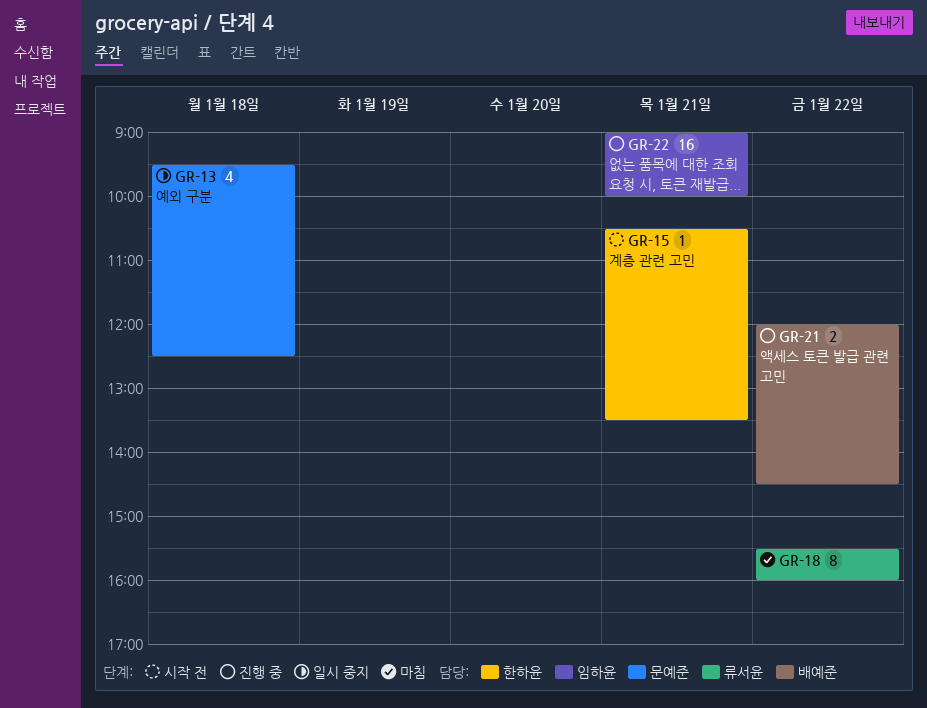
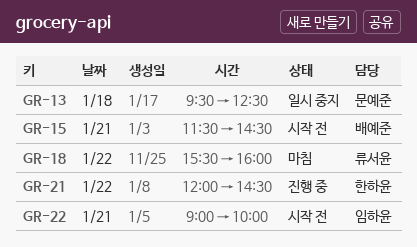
GR-15, owner: 한하윤 -> 배예준
GR-15, begins: 10:30 -> 11:30
GR-15, ends: 13:30 -> 14:30
GR-21, owner: 배예준 -> 한하윤
GR-22, status: 진행 중 -> 시작 전

